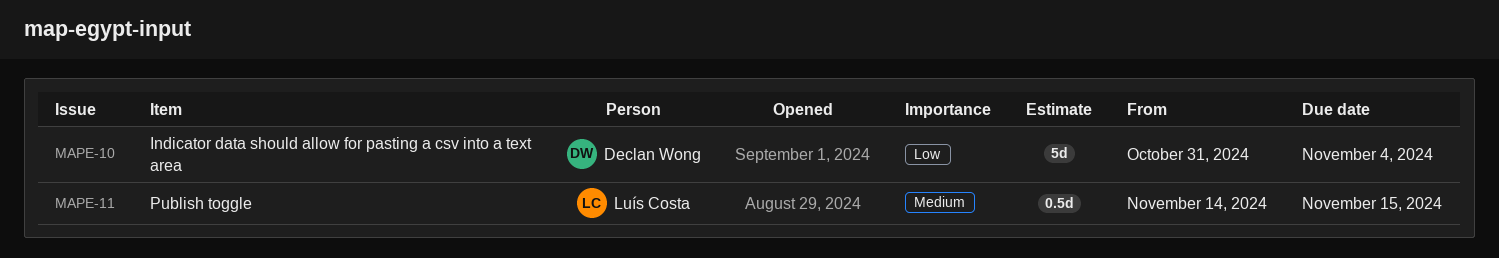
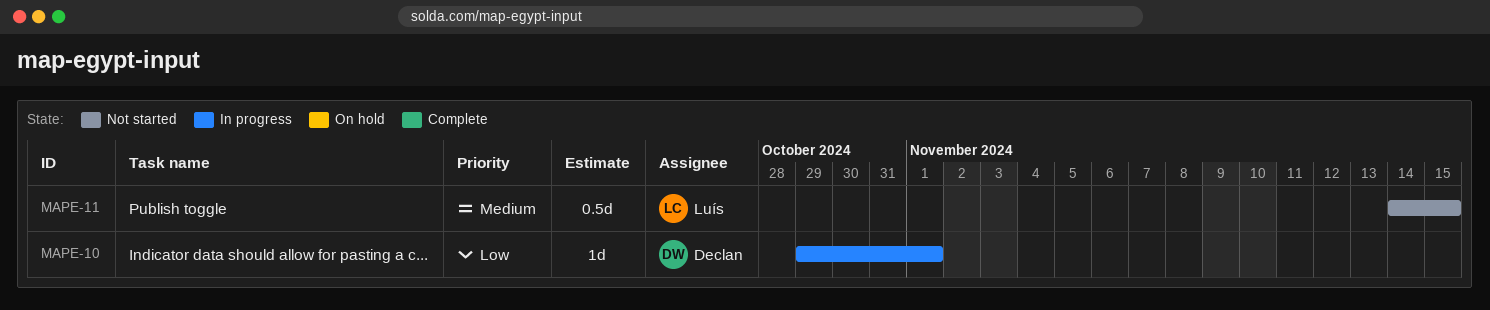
MAPE-10, estimate: 5d -> 1d
MAPE-10, start: Oct 31 -> Oct 29
MAPE-10, due: Nov 4 -> Nov 1

